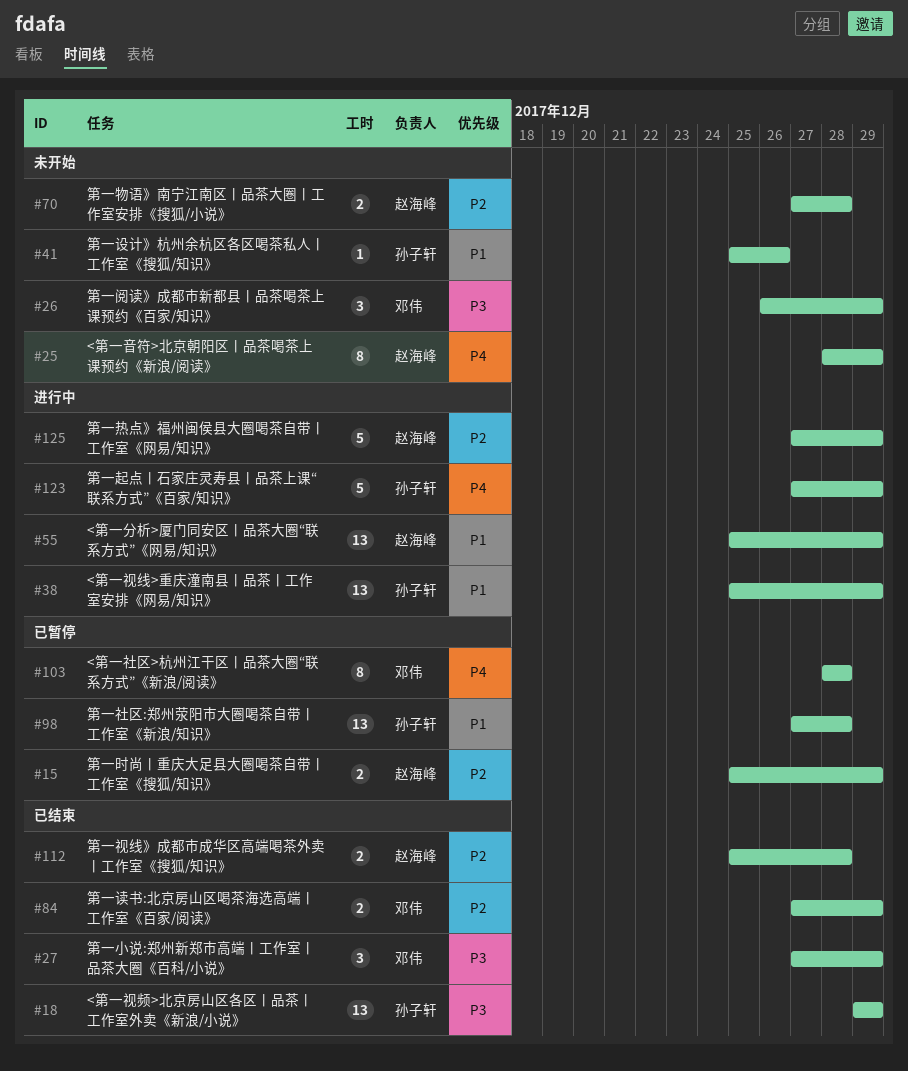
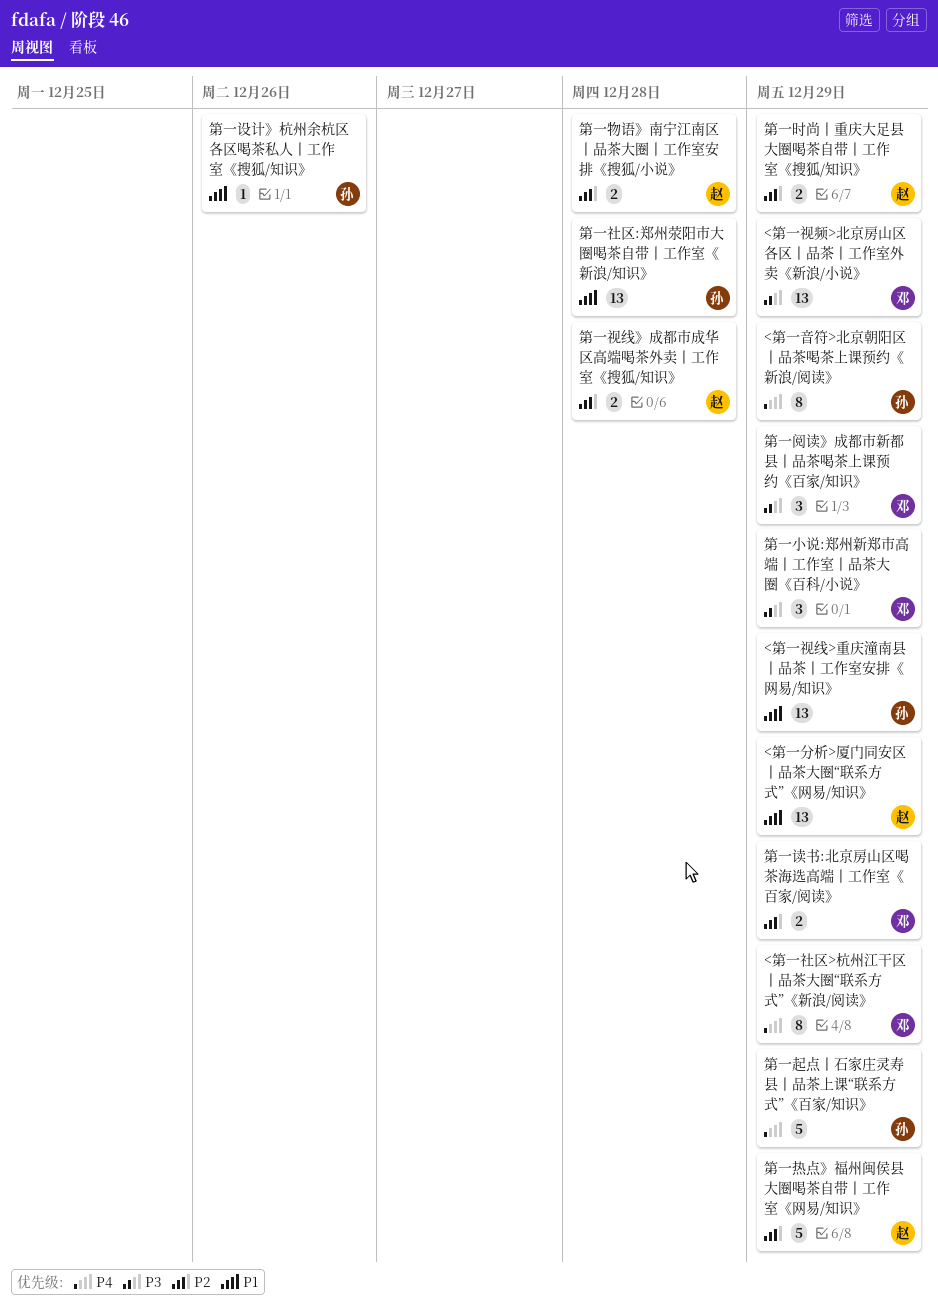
<第一社区>杭州江干区丨品茶大圈“联系方式”《新浪/阅读》, due: Dec 28 -> Dec 29
<第一视频>北京房山区各区丨品茶丨工作室外卖《新浪/小说》, owner: 孙子轩 -> 邓伟
<第一音符>北京朝阳区丨品茶喝茶上课预约《新浪/阅读》, owner: 赵海峰 -> 孙子轩

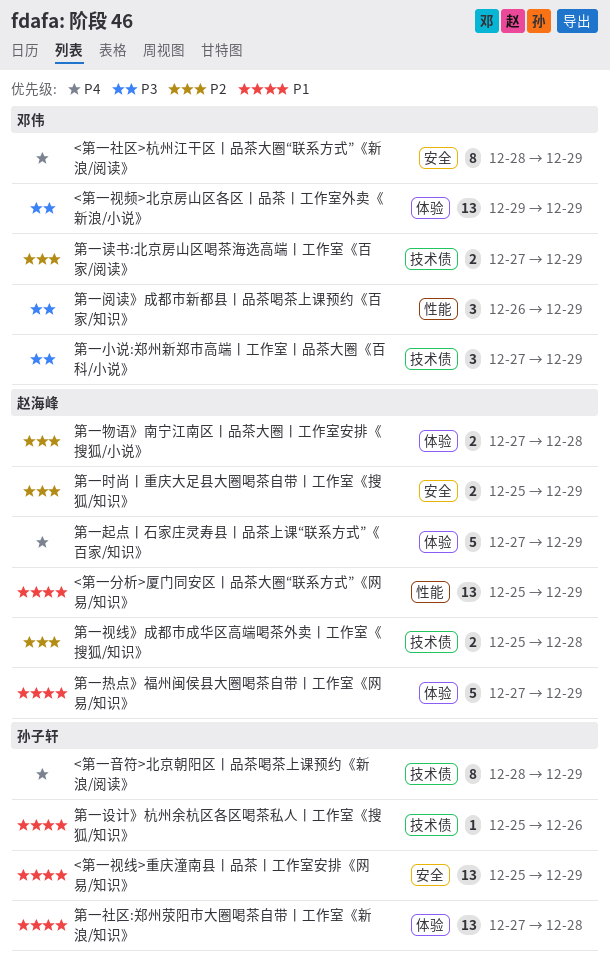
第一热点》福州闽侯县大圈喝茶自带丨工作室《网易/知识》, priority: P2 -> P1
第一起点丨石家庄灵寿县丨品茶上课“联系方式”《百家/知识》, owner: 孙子轩 -> 赵海峰

